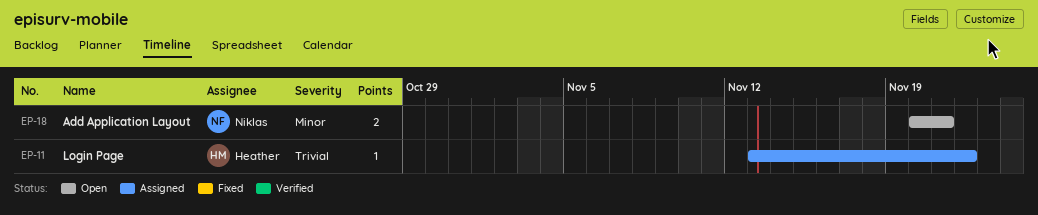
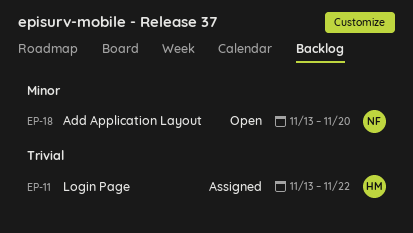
EP-18, start: Nov 20 -> Nov 13
EP-18, due: Nov 21 -> Nov 20

